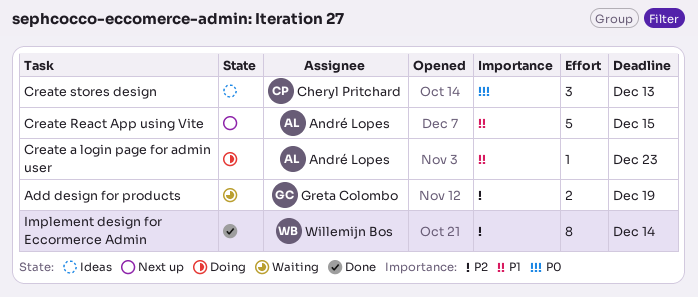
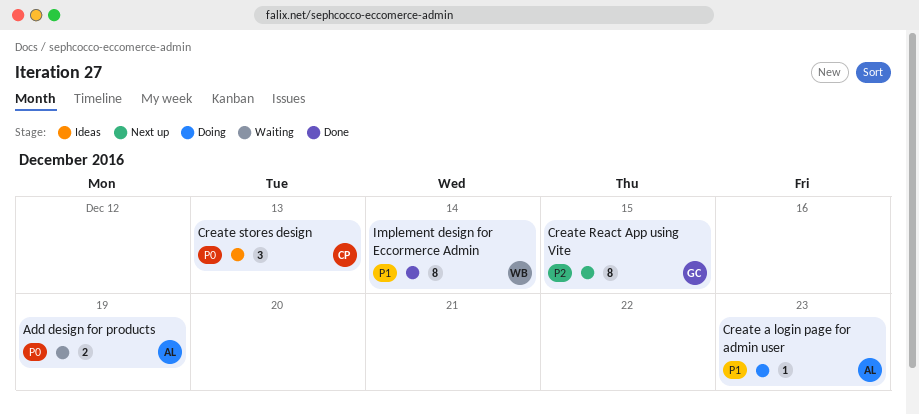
Add design for products, owner: Greta Colombo -> André Lopes
Add design for products, priority: P2 -> P0
Create React App using Vite, owner: André Lopes -> Greta Colombo
Create React App using Vite, priority: P1 -> P2
Create React App using Vite, estimate: 5 -> 8
Implement design for Eccormerce Admin, priority: P2 -> P1

